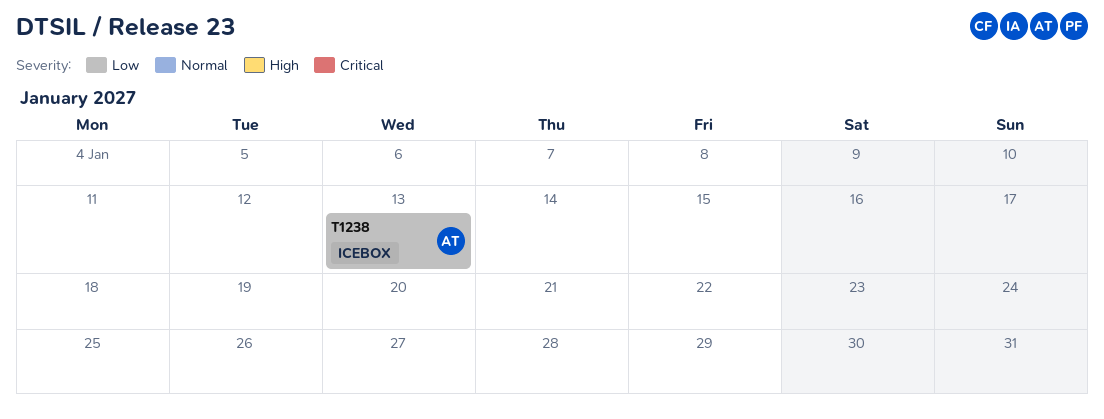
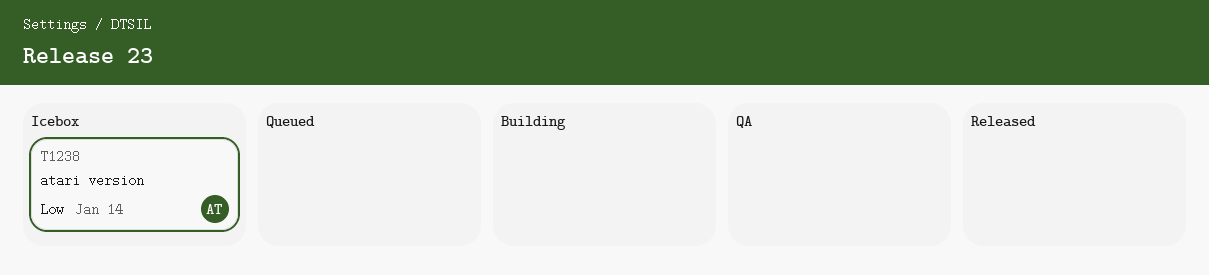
T1238, due: Jan 13 -> Jan 14

